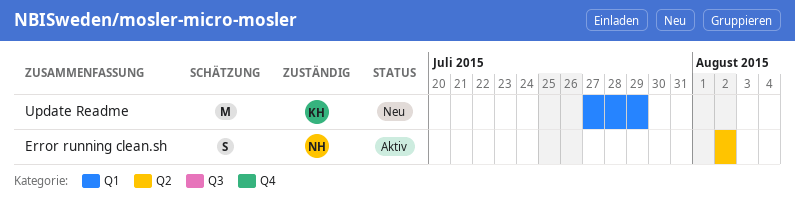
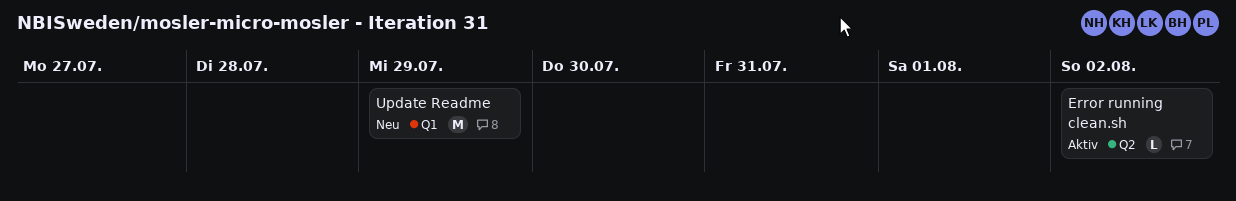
Error running clean.sh, estimate: S -> L

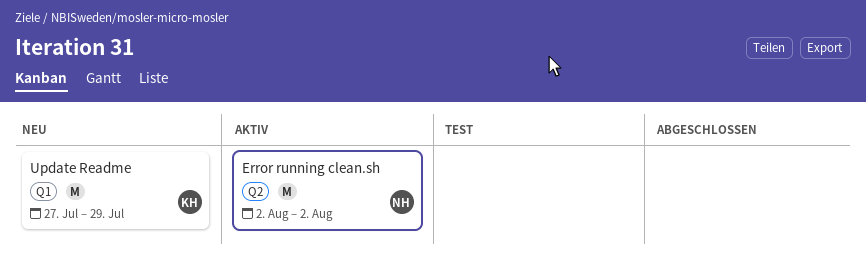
Error running clean.sh, estimate: L -> M

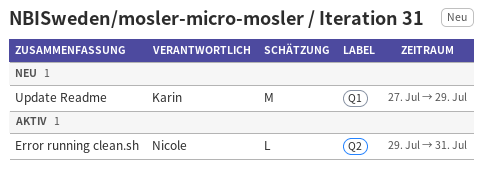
Error running clean.sh, estimate: M -> L
Error running clean.sh, start: Aug 2 -> Jul 29
Error running clean.sh, due: Aug 2 -> Jul 31

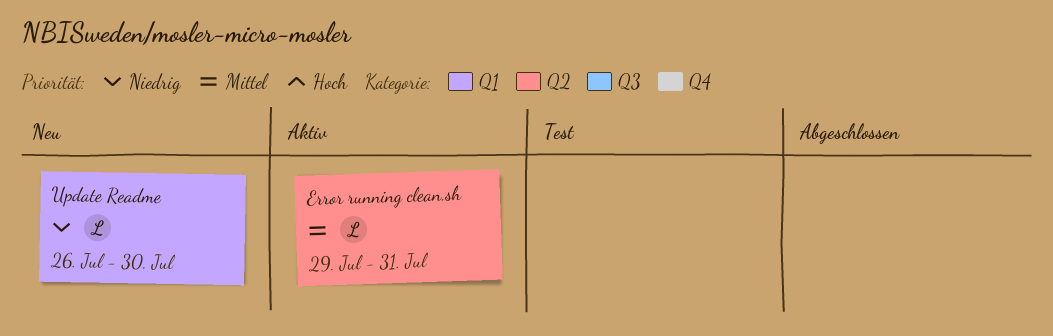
Update Readme, estimate: M -> L
Update Readme, start: Jul 27 -> Jul 26
Update Readme, due: Jul 29 -> Jul 30

